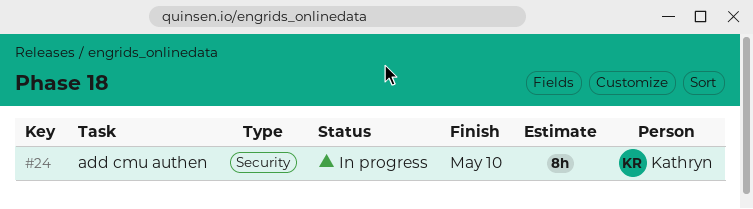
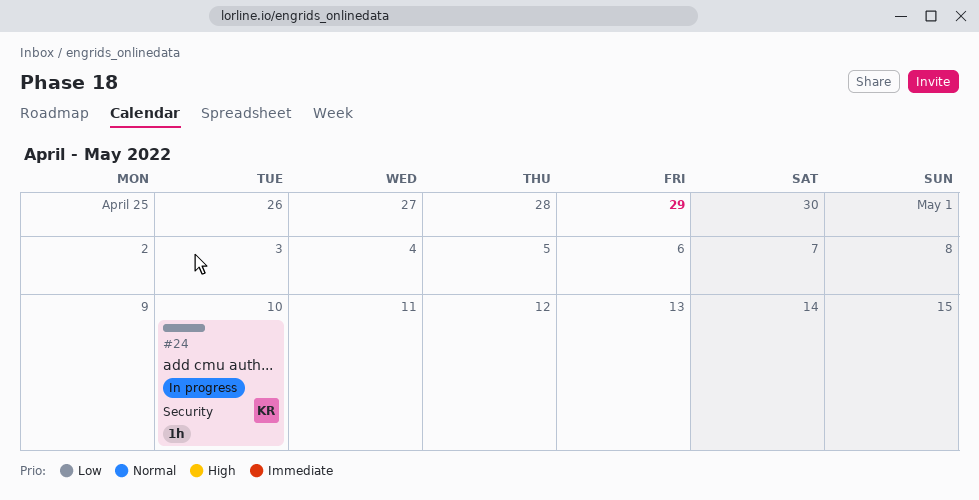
#24, estimate: 8h -> 1h

